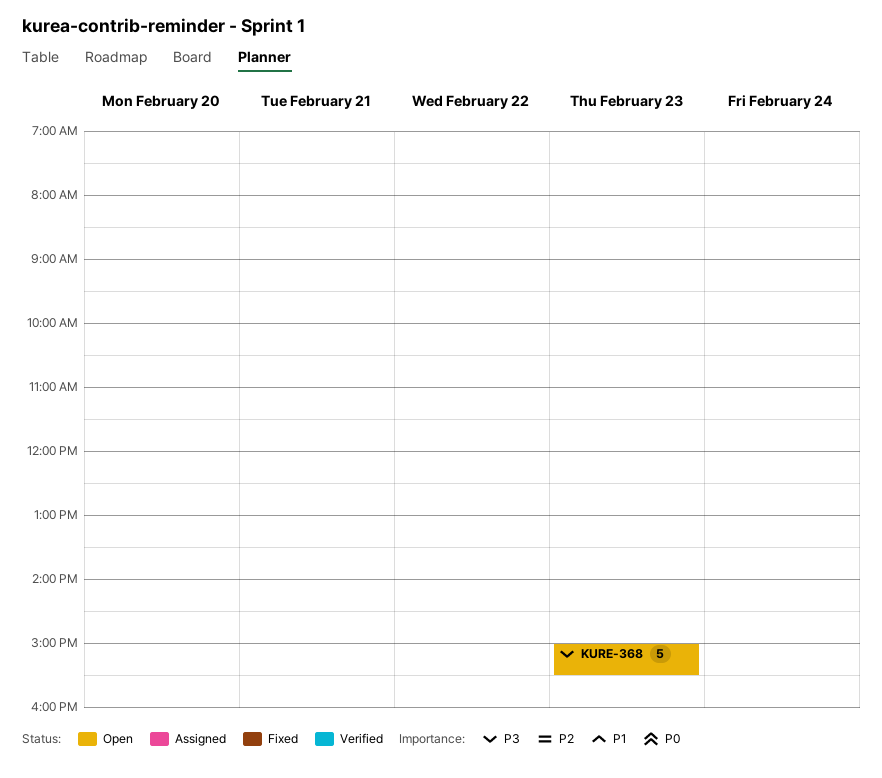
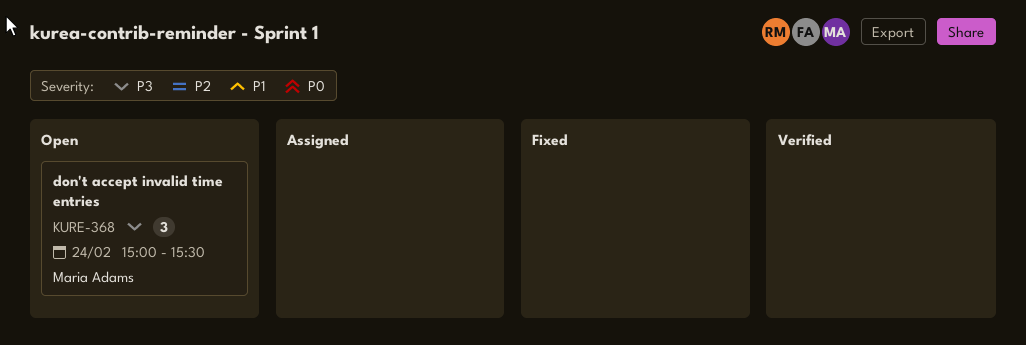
KURE-368, estimate: 5 -> 3
KURE-368, day: Feb 23 -> Feb 24

